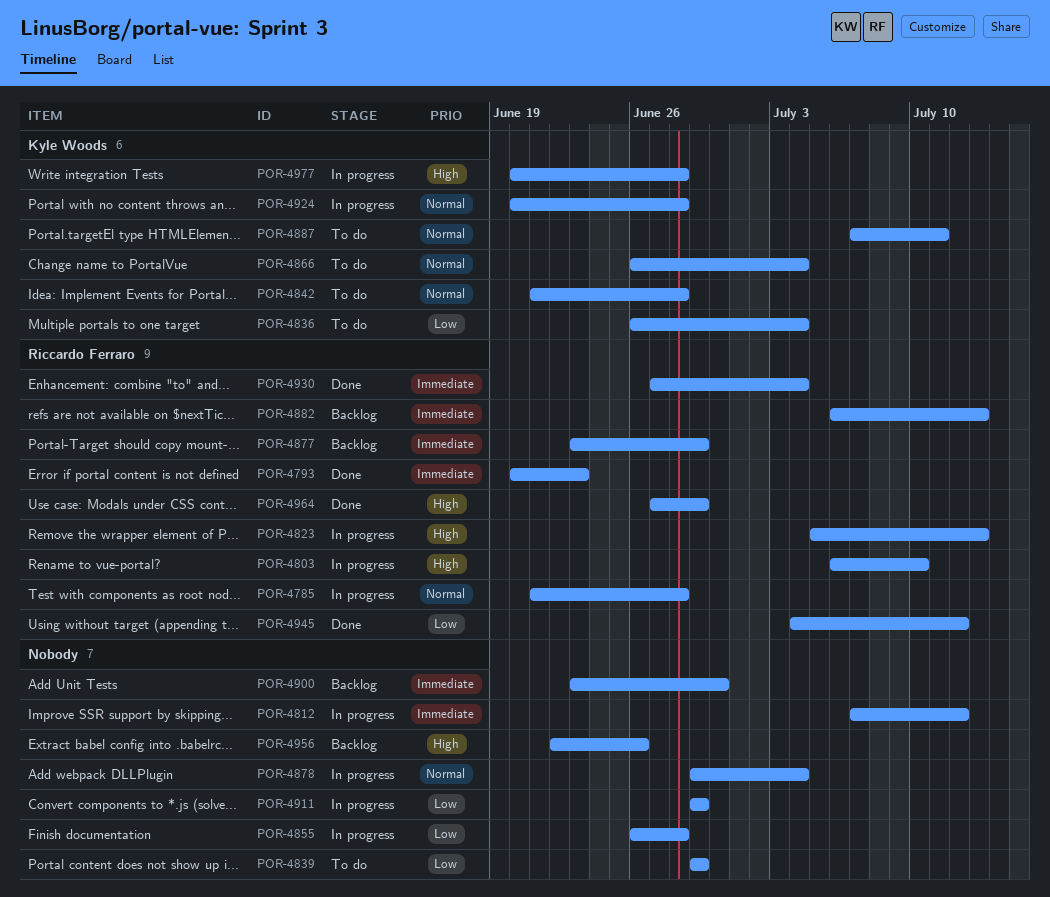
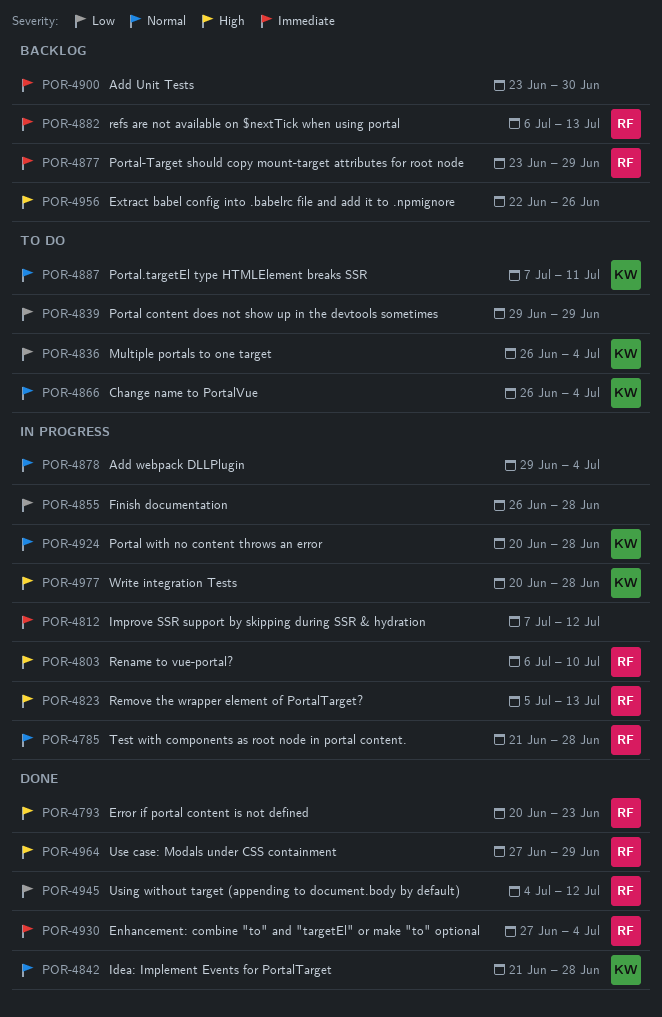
POR-4793, priority: Immediate -> High
POR-4842, status: To do -> Done
POR-4911: present -> none

